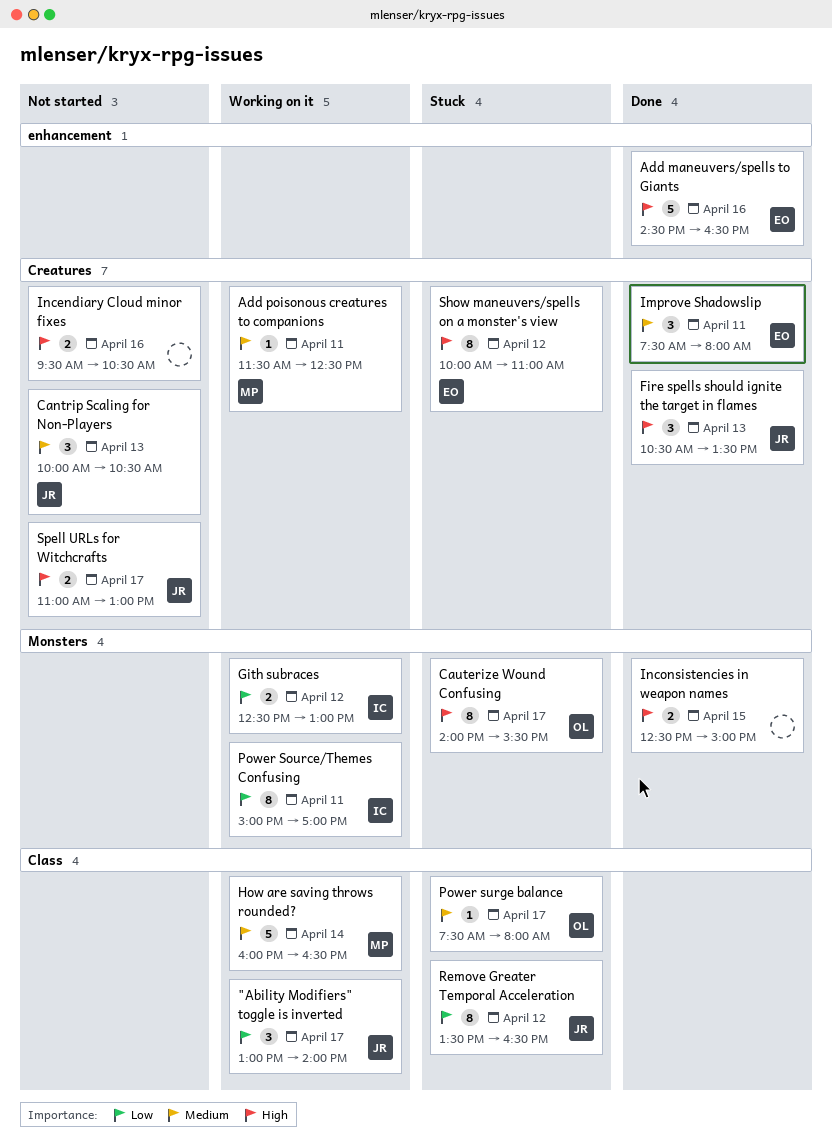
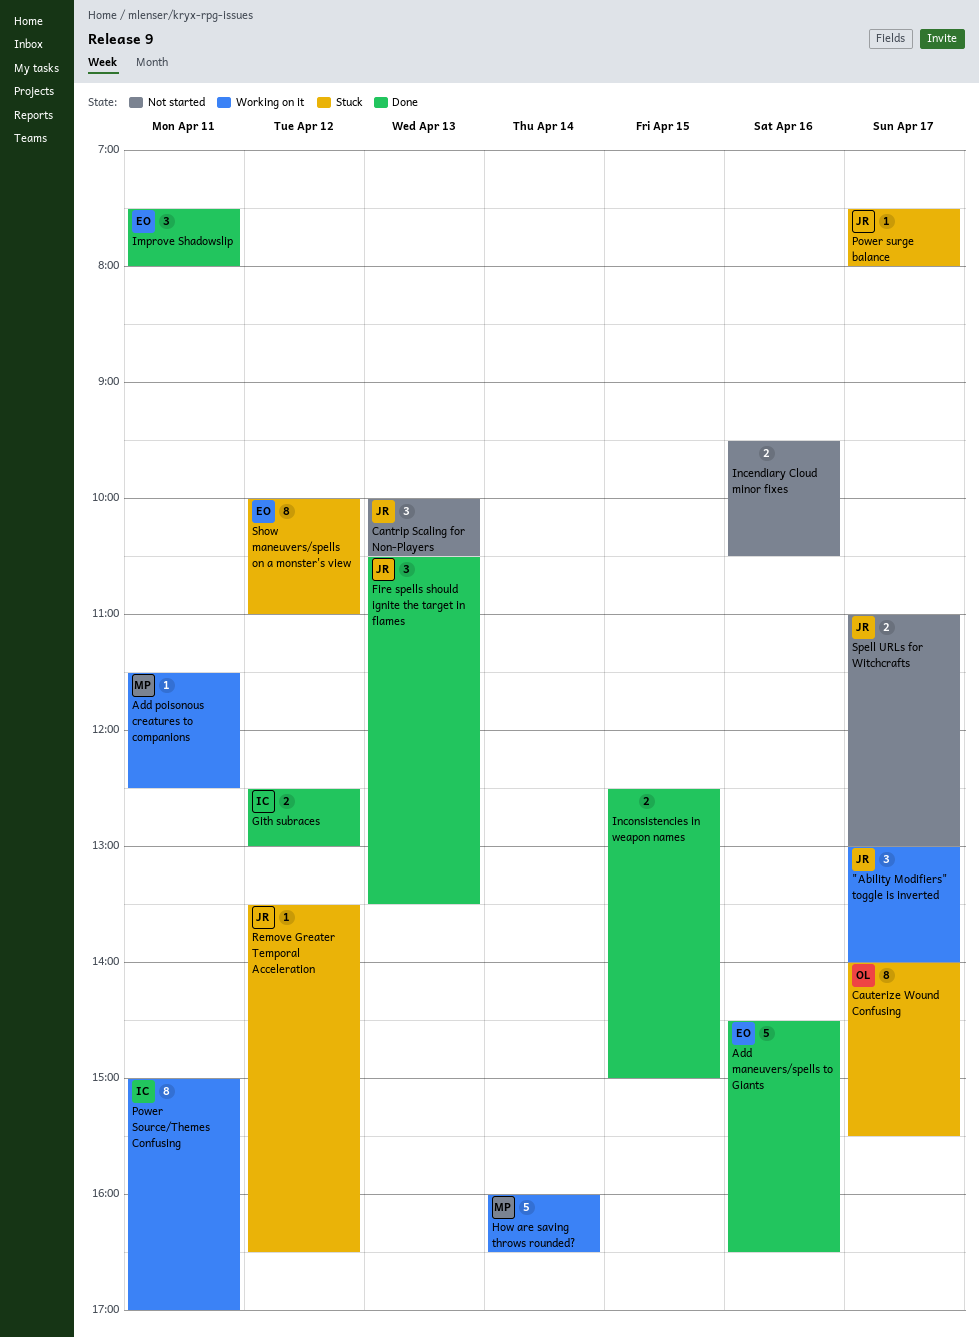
Gith subraces, status: Working on it -> Done
Power surge balance, owner: OL -> JR
Remove Greater Temporal Acceleration, estimate: 8 -> 1

